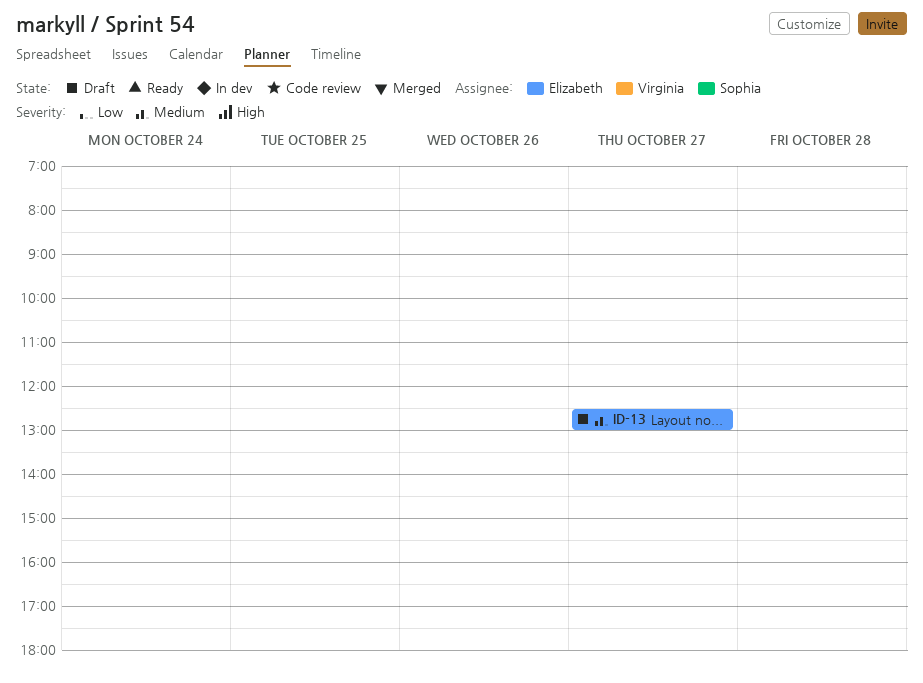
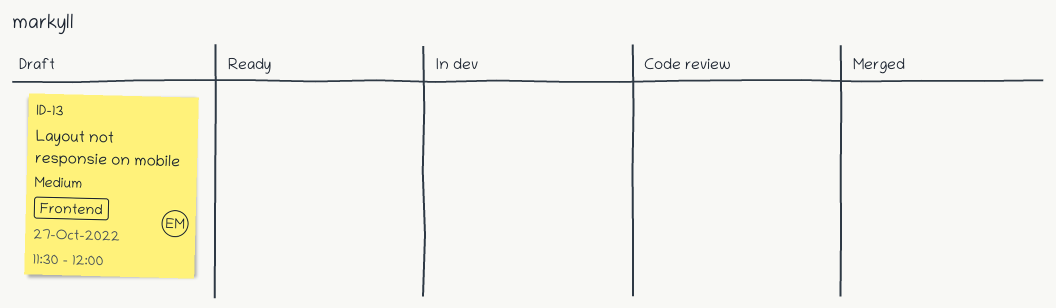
ID-13, begins: 12:30 -> 11:30
ID-13, ends: 13:00 -> 12:00

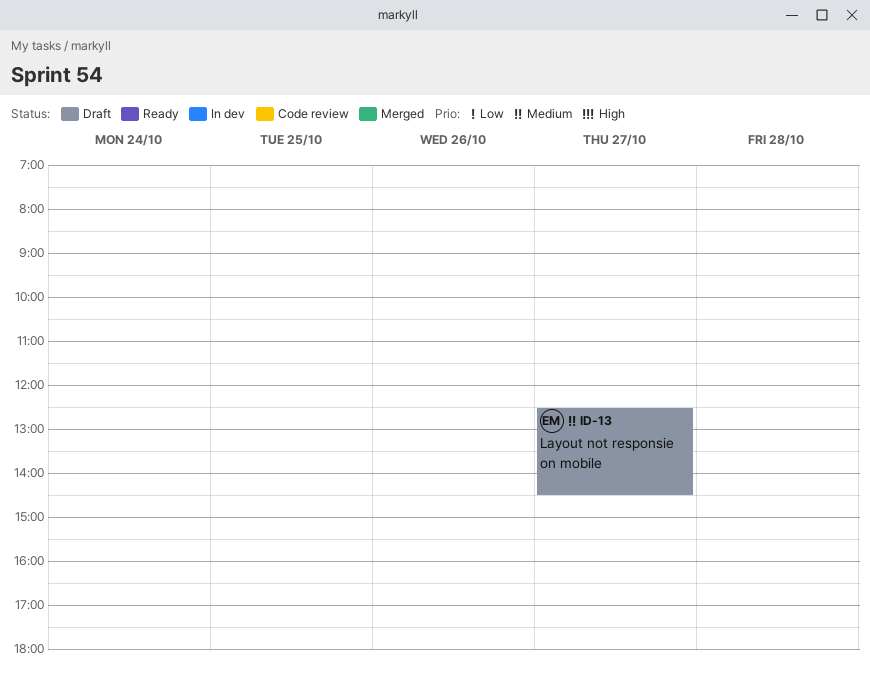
ID-13, begins: 11:30 -> 12:30
ID-13, ends: 12:00 -> 14:30

